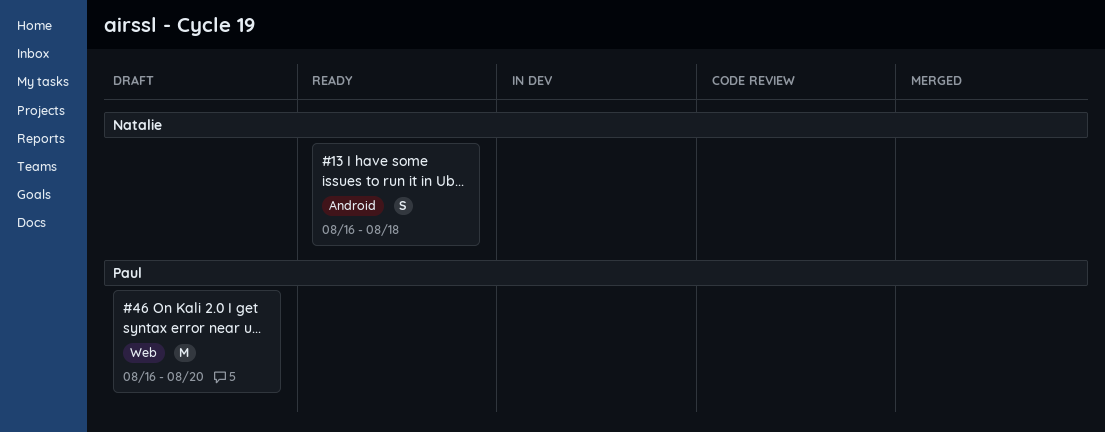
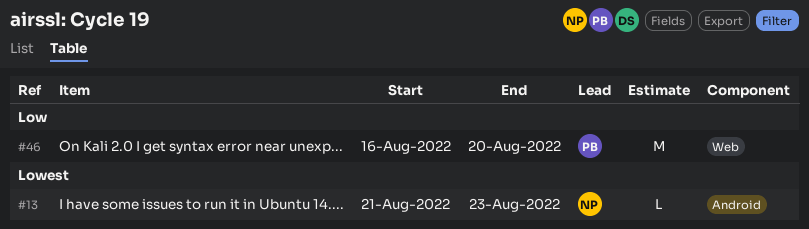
#13, estimate: S -> L
#13, start: Aug 16 -> Aug 21
#13, due: Aug 18 -> Aug 23

